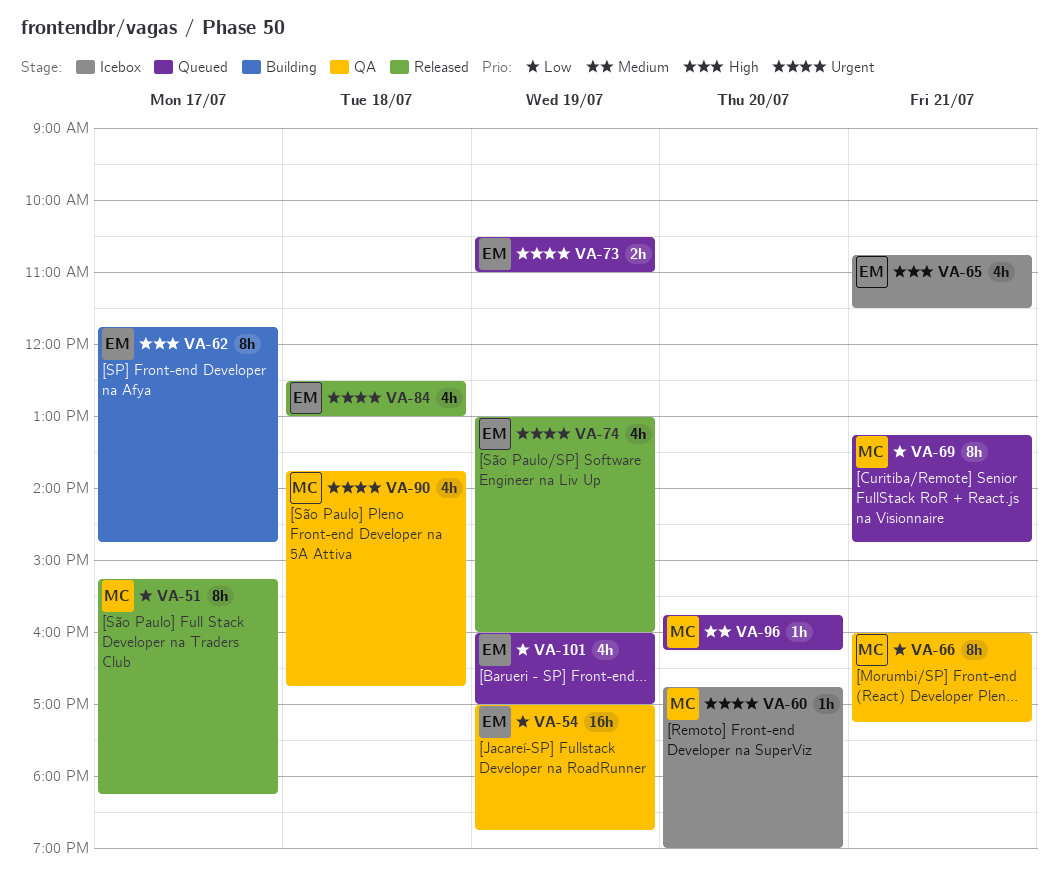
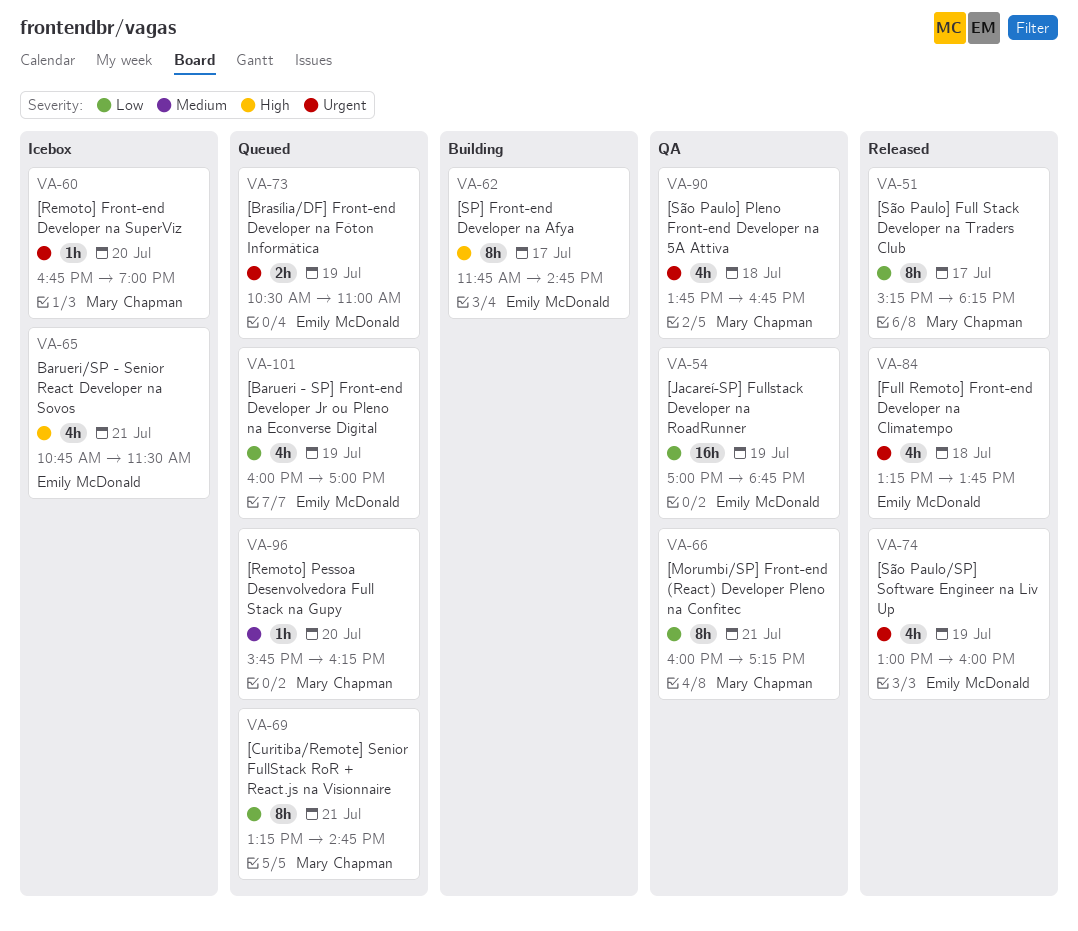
VA-84, begins: 12:30 -> 13:15
VA-84, ends: 13:00 -> 13:45

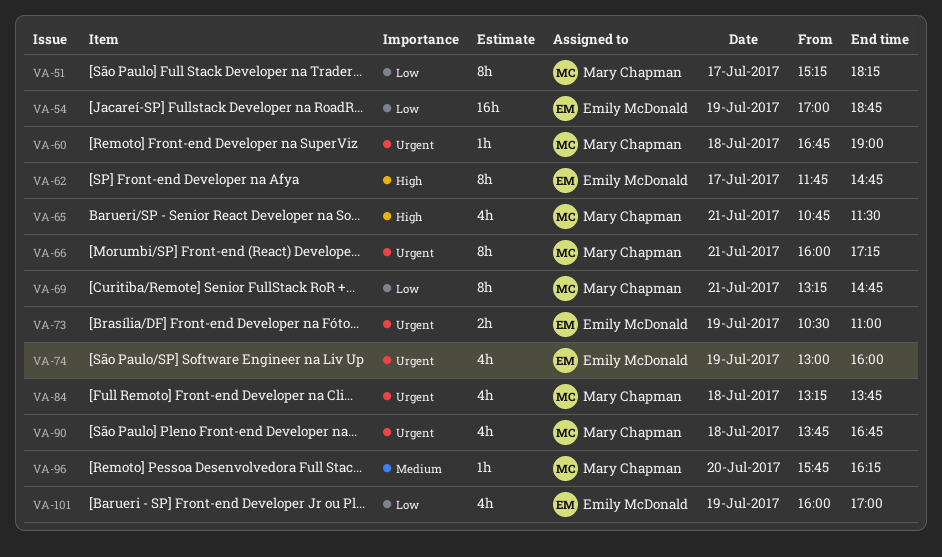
VA-60, day: Jul 20 -> Jul 18
VA-65, owner: Emily McDonald -> Mary Chapman
VA-66, priority: Low -> Urgent
VA-84, owner: Emily McDonald -> Mary Chapman

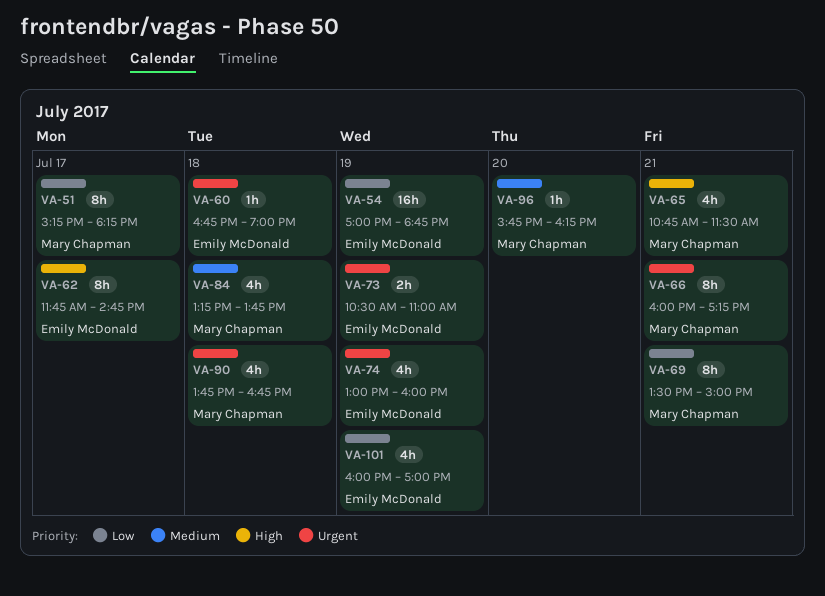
VA-60, owner: Mary Chapman -> Emily McDonald
VA-69, begins: 13:15 -> 13:30
VA-69, ends: 14:45 -> 15:00
VA-84, priority: Urgent -> Medium

